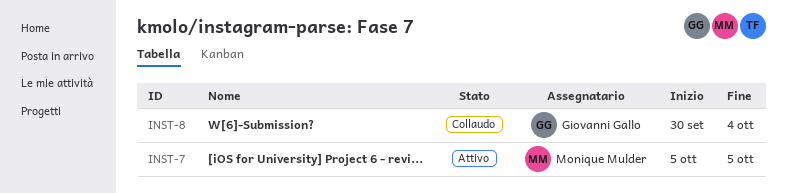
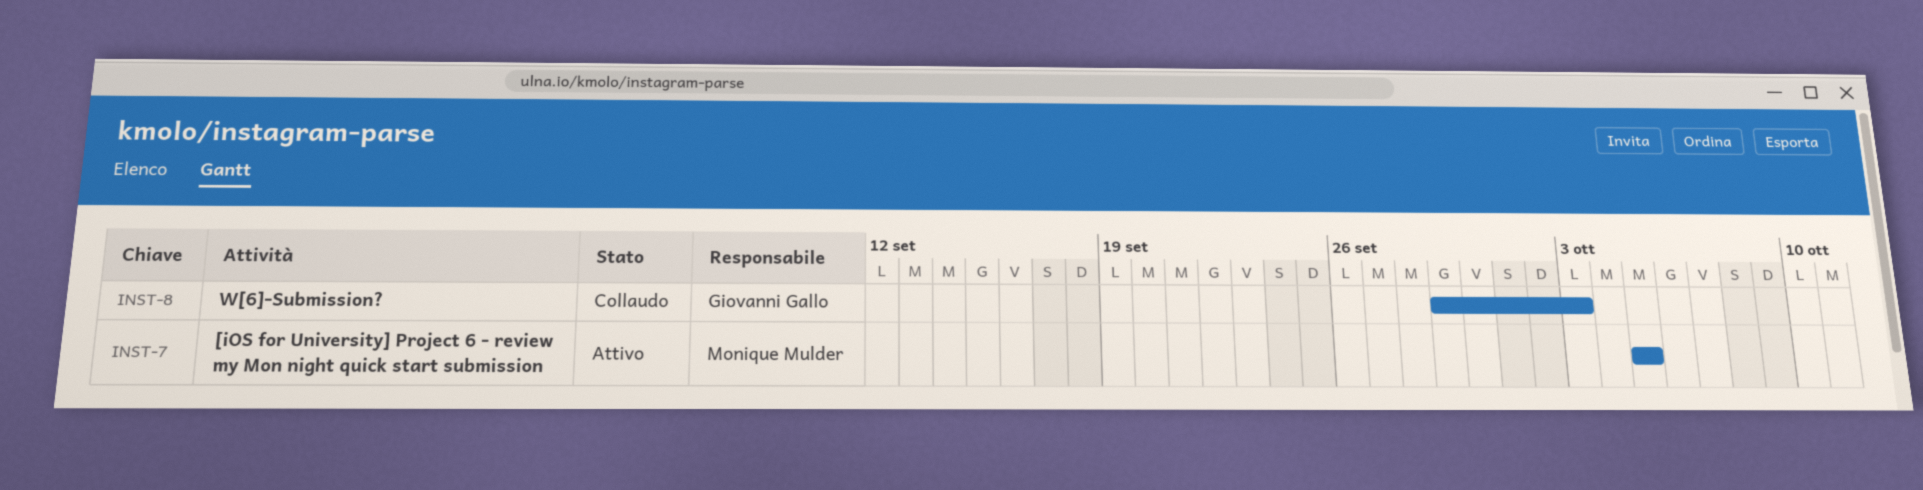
INST-8, start: Sep 30 -> Sep 29
INST-8, due: Oct 4 -> Oct 3

